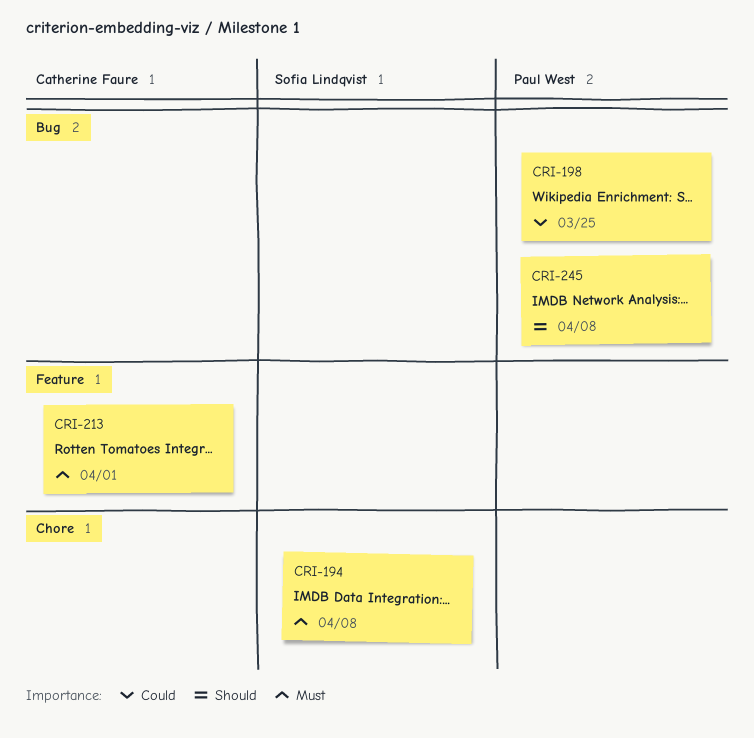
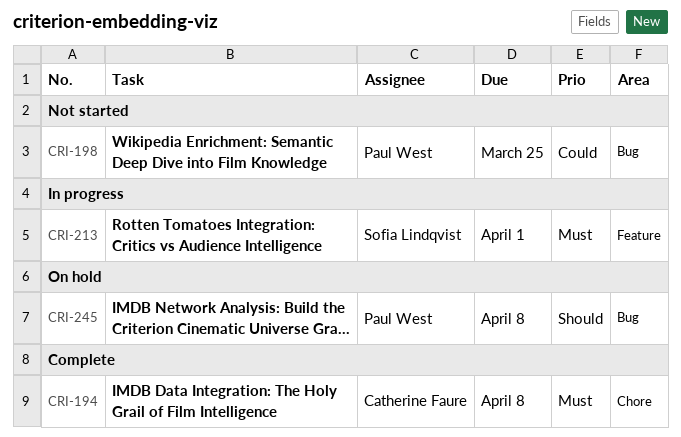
CRI-194, owner: Sofia Lindqvist -> Catherine Faure
CRI-213, owner: Catherine Faure -> Sofia Lindqvist

